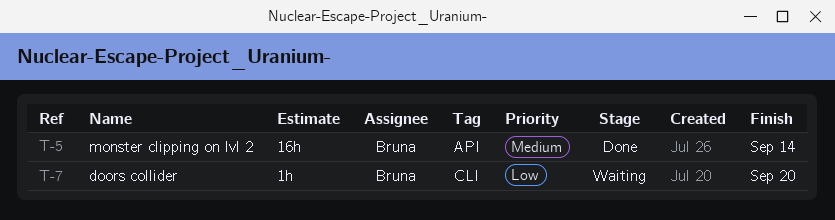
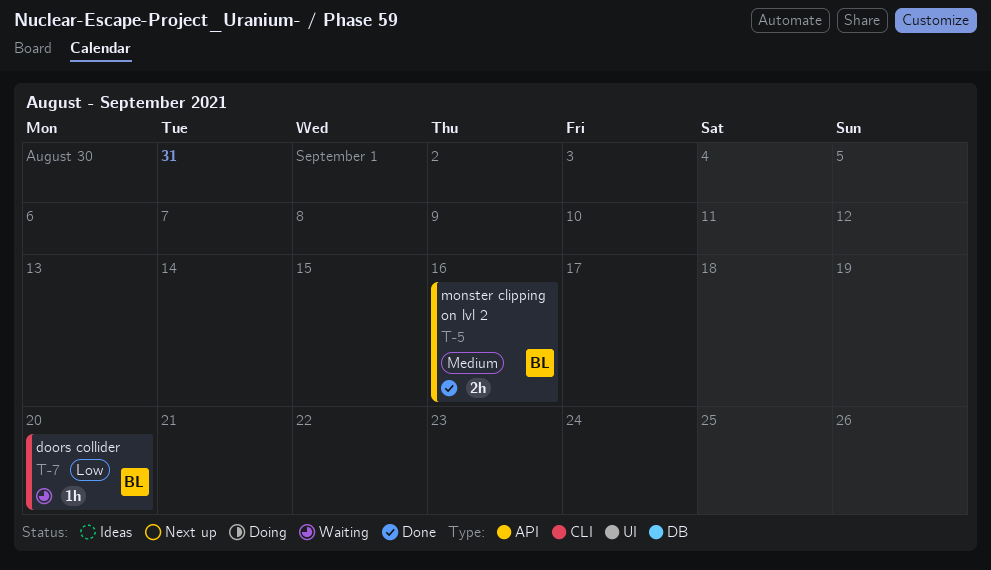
T-5, estimate: 16h -> 2h
T-5, due: Sep 14 -> Sep 16

